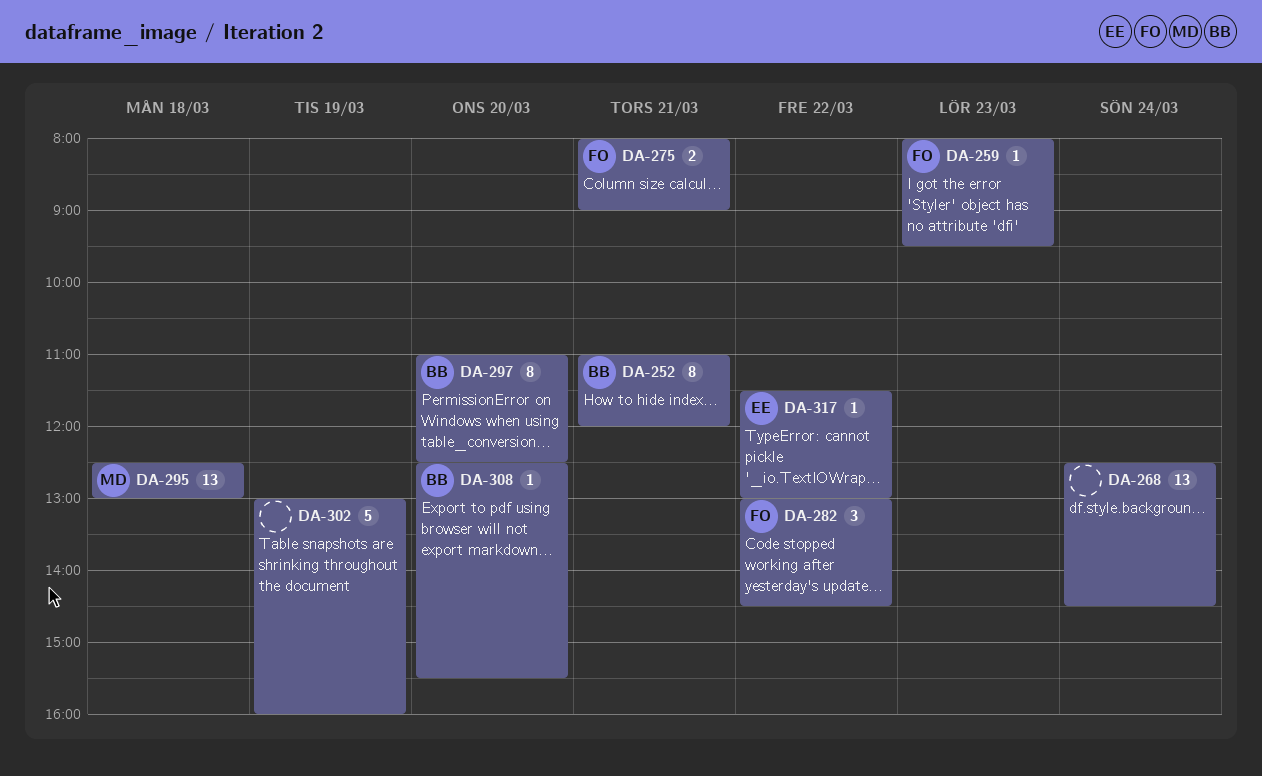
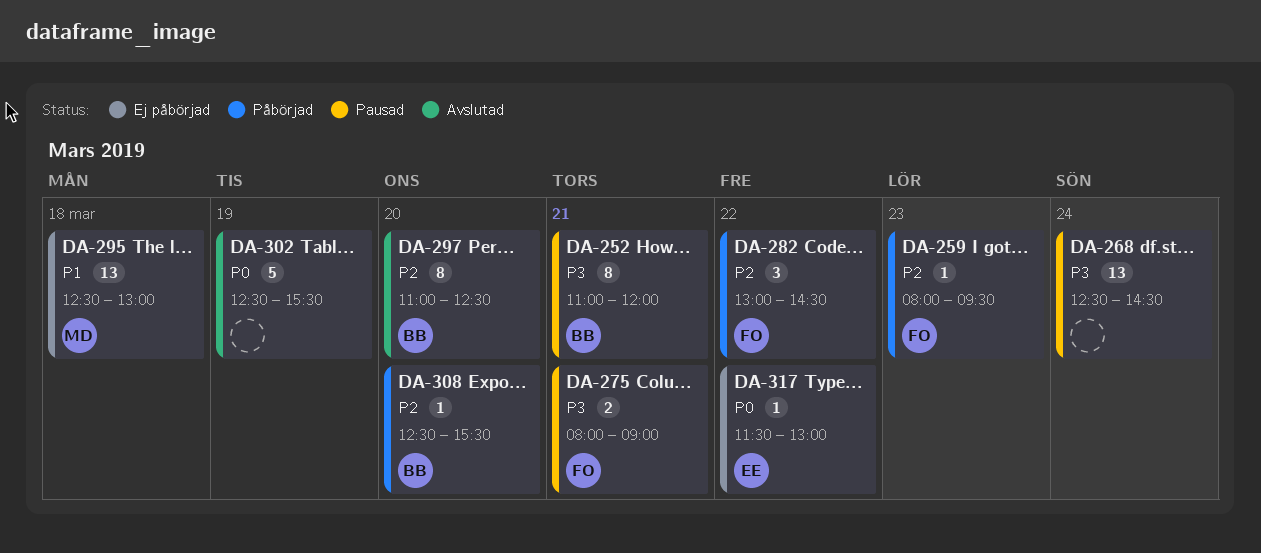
DA-302, begins: 13:00 -> 12:30
DA-302, ends: 16:00 -> 15:30

